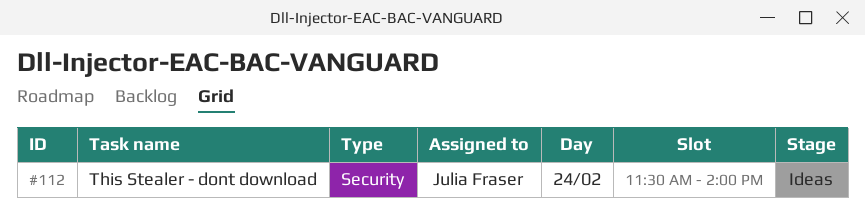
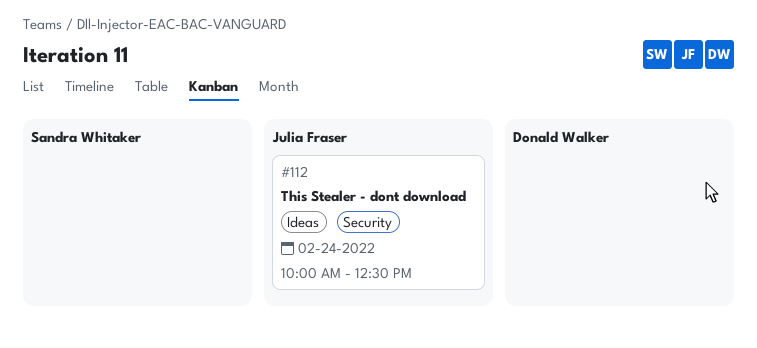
#112, begins: 11:30 -> 10:00
#112, ends: 14:00 -> 12:30

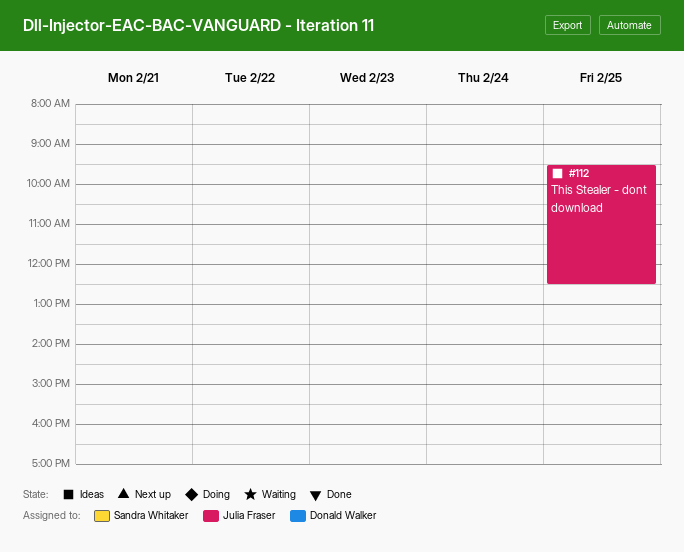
#112, day: Feb 24 -> Feb 25
#112, begins: 10:00 -> 09:30

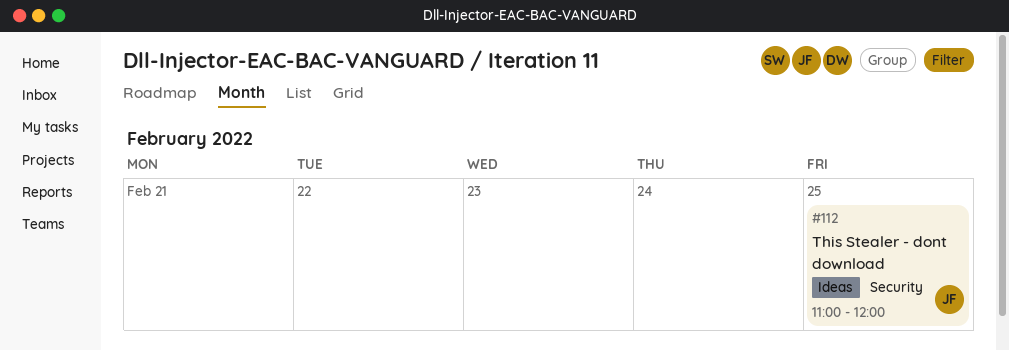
#112, begins: 09:30 -> 11:00
#112, ends: 12:30 -> 12:00

